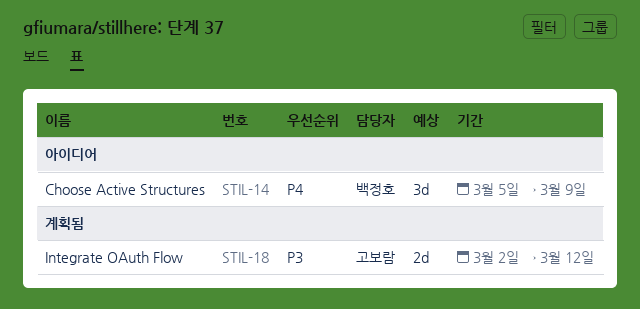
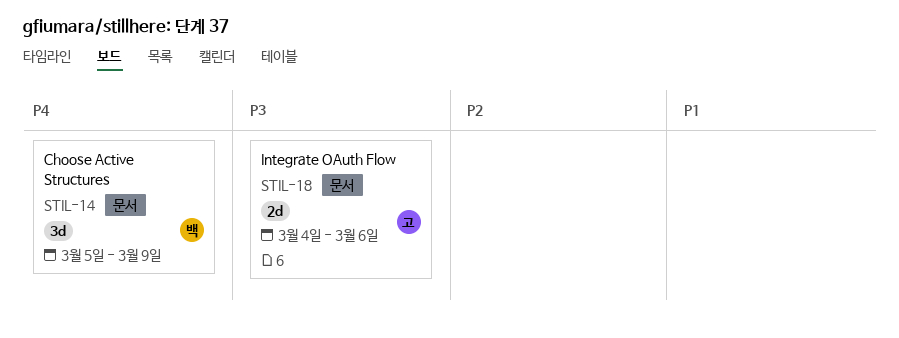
STIL-18, start: Mar 2 -> Mar 4
STIL-18, due: Mar 12 -> Mar 6

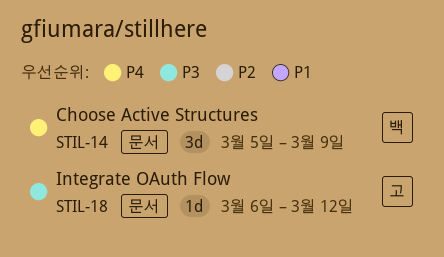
STIL-18, estimate: 2d -> 1d
STIL-18, start: Mar 4 -> Mar 6
STIL-18, due: Mar 6 -> Mar 12

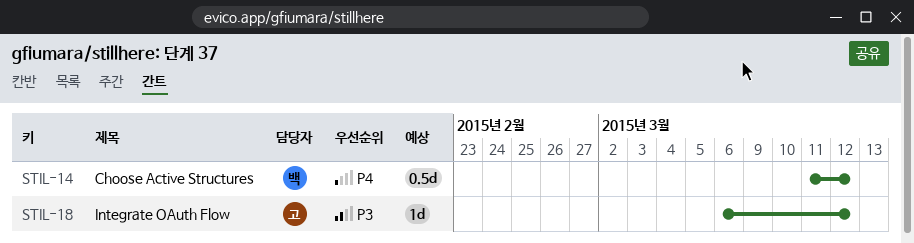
STIL-14, estimate: 3d -> 0.5d
STIL-14, start: Mar 5 -> Mar 11
STIL-14, due: Mar 9 -> Mar 12

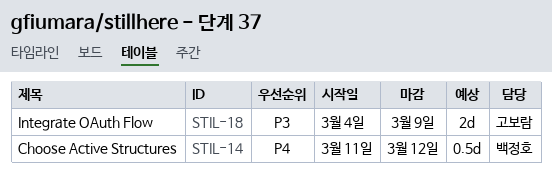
STIL-18, estimate: 1d -> 2d
STIL-18, start: Mar 6 -> Mar 4
STIL-18, due: Mar 12 -> Mar 9

